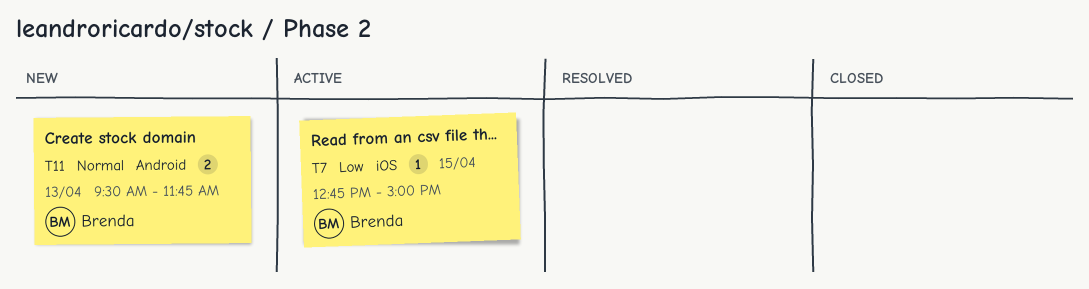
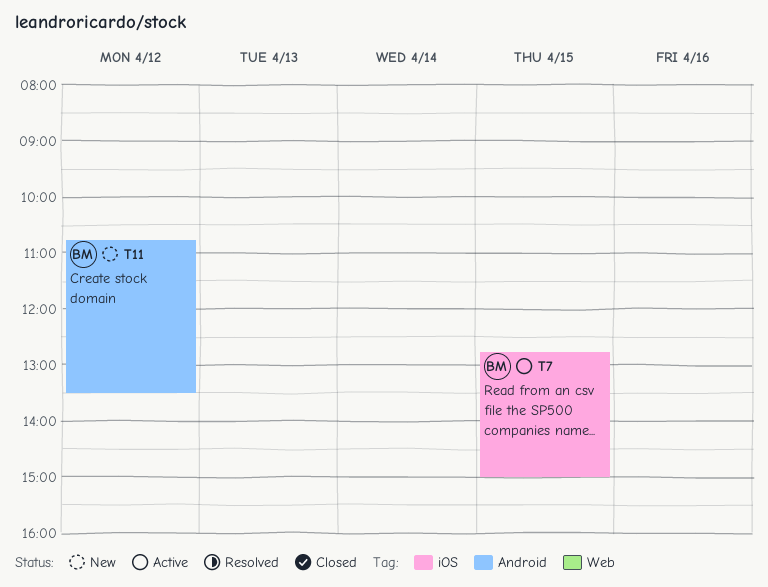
T11, day: Apr 13 -> Apr 12
T11, begins: 09:30 -> 10:45
T11, ends: 11:45 -> 13:30

